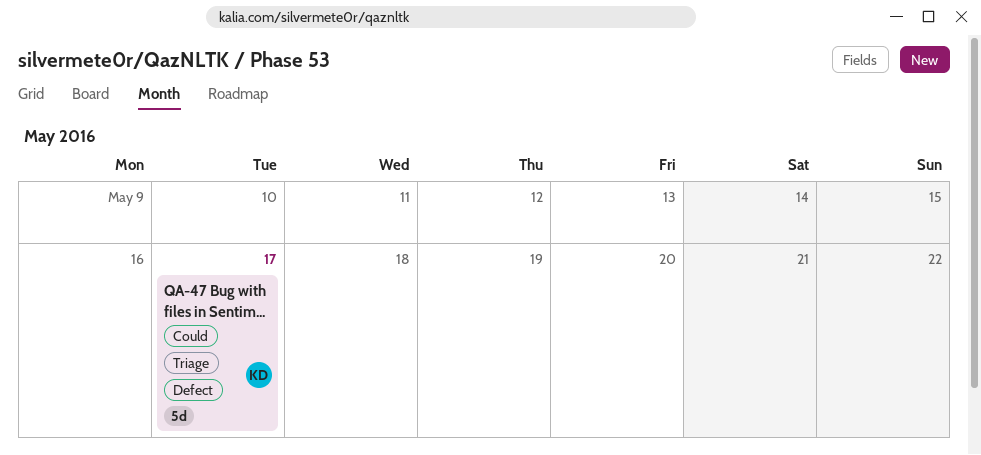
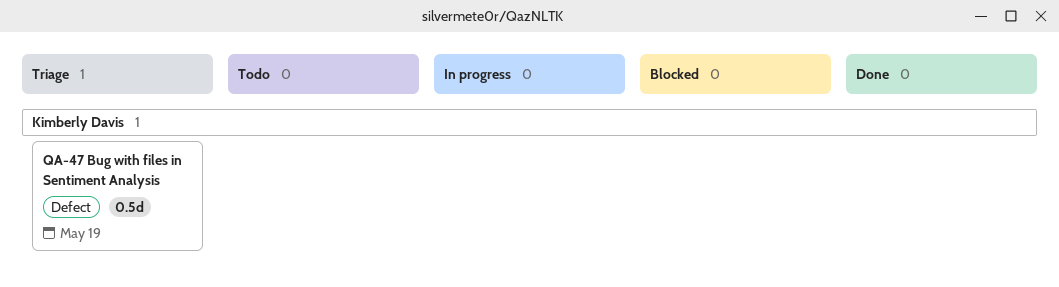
QA-47, estimate: 5d -> 0.5d
QA-47, due: May 17 -> May 19

